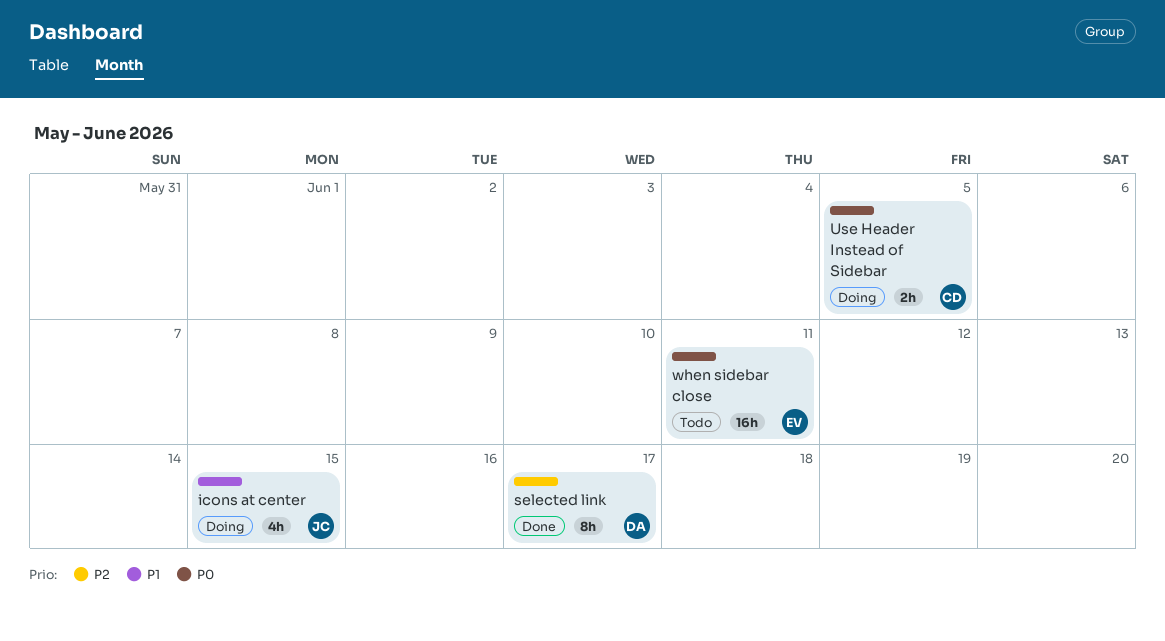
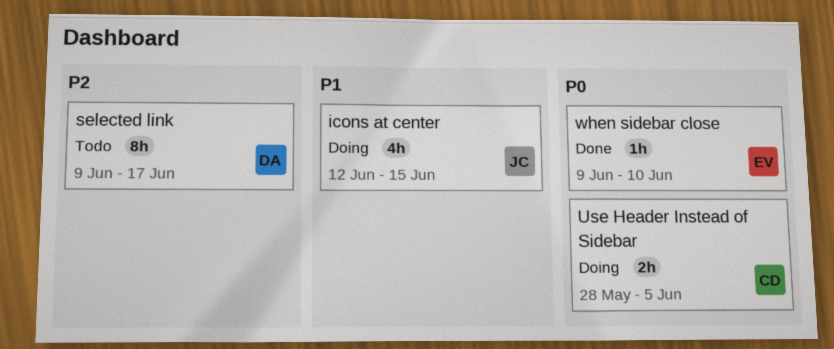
selected link, status: Done -> Todo
when sidebar close, status: Todo -> Done
when sidebar close, estimate: 16h -> 1h
when sidebar close, due: Jun 11 -> Jun 10

